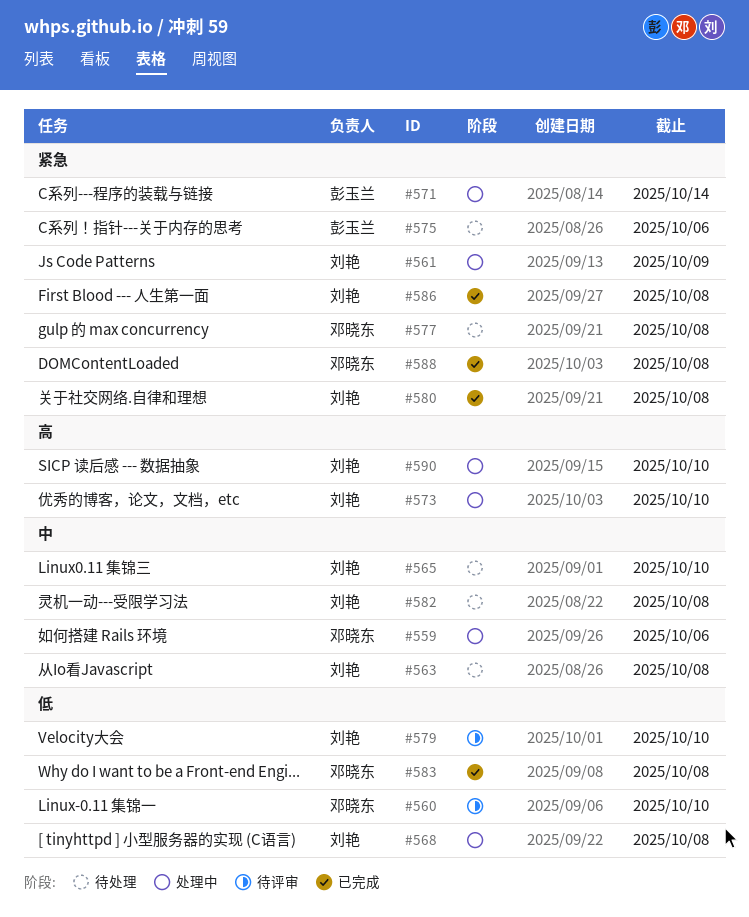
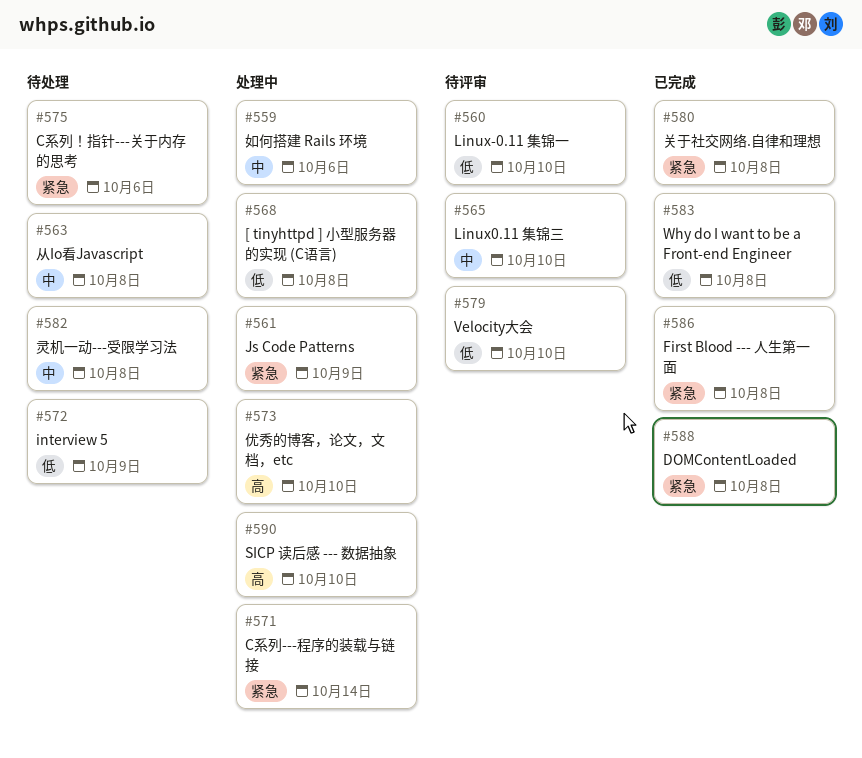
#565, status: 待处理 -> 待评审
#572: none -> present
#577: present -> none

